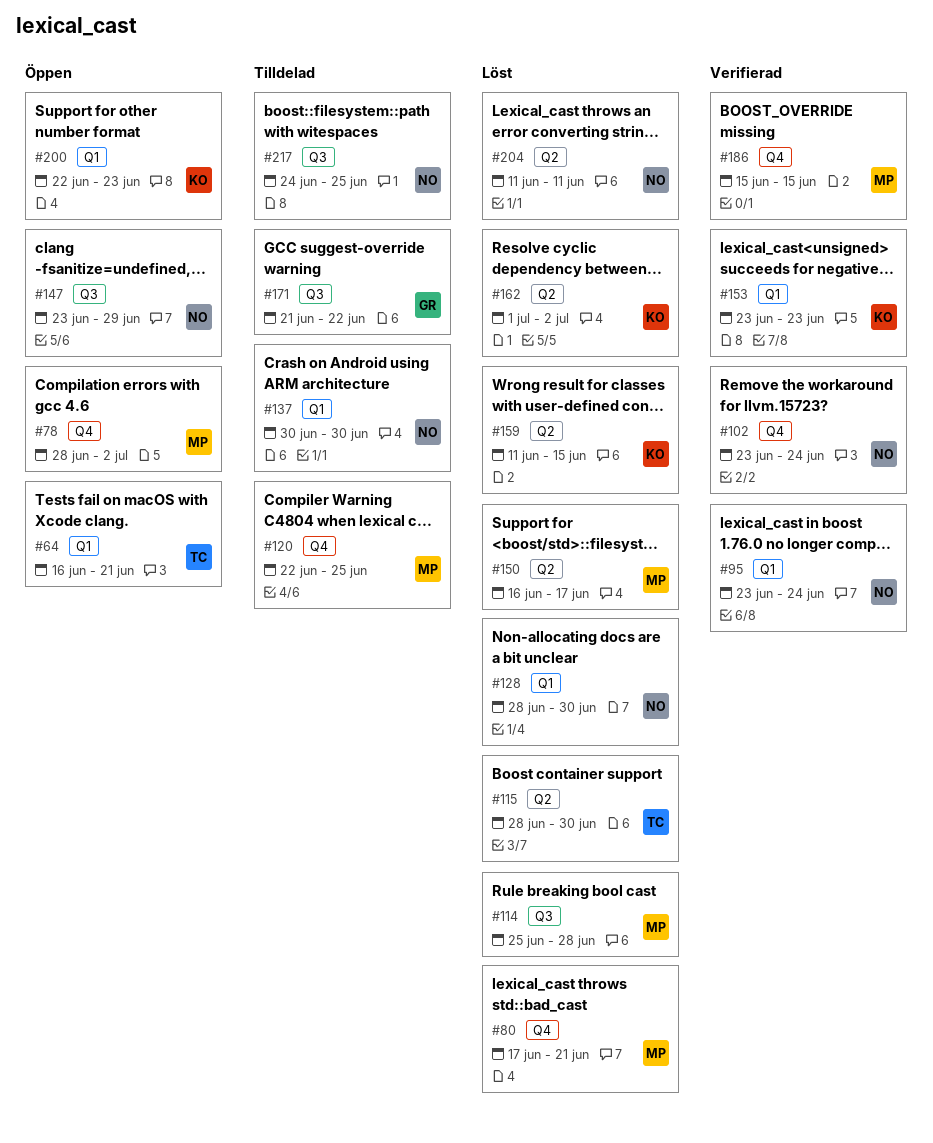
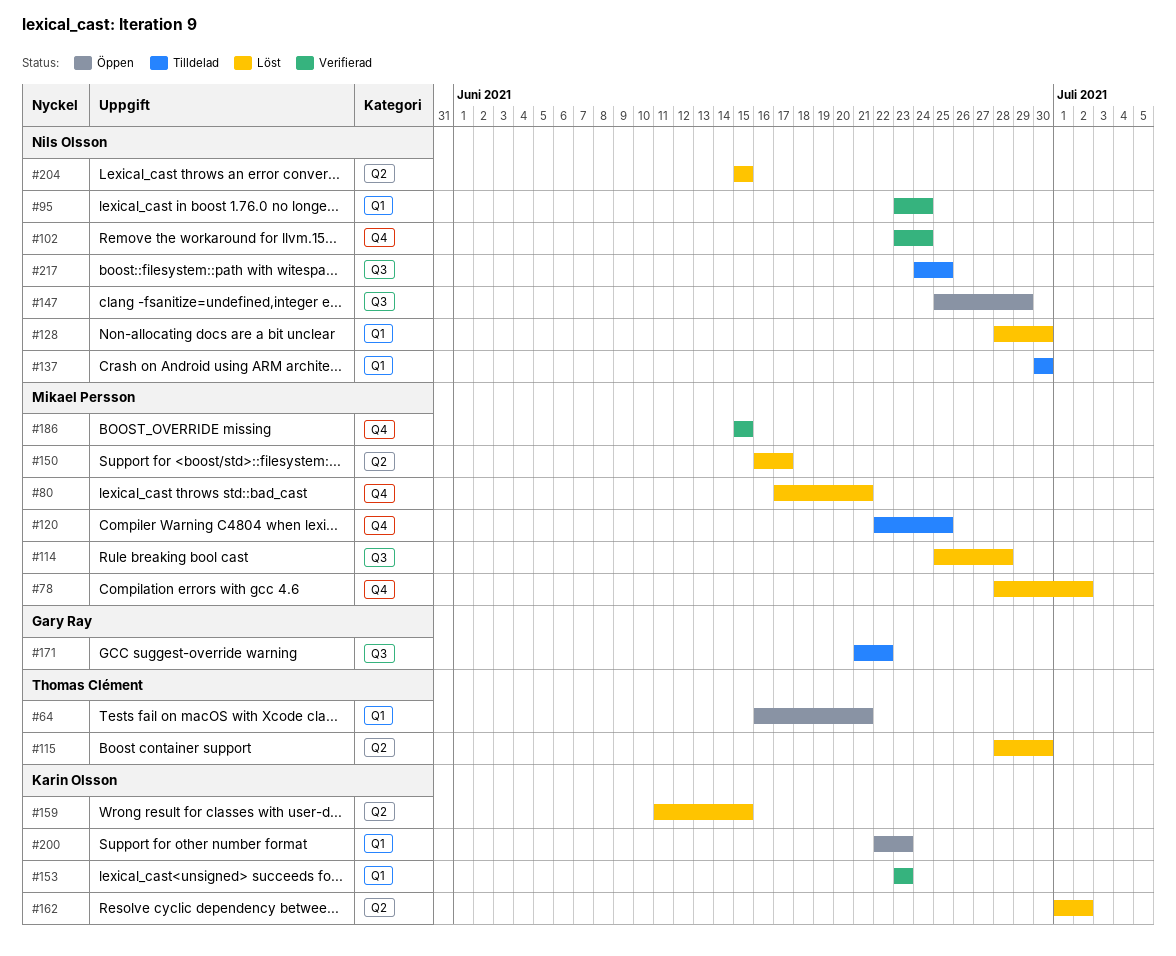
#78, status: Öppen -> Löst
#147, start: Jun 23 -> Jun 25
#204, start: Jun 11 -> Jun 15
#204, due: Jun 11 -> Jun 15

